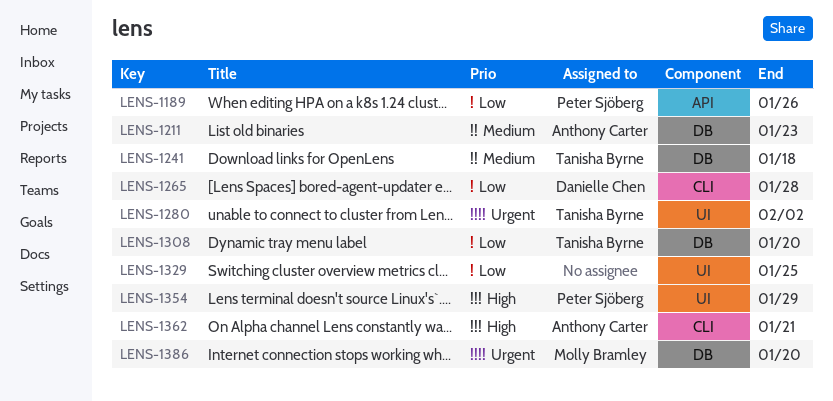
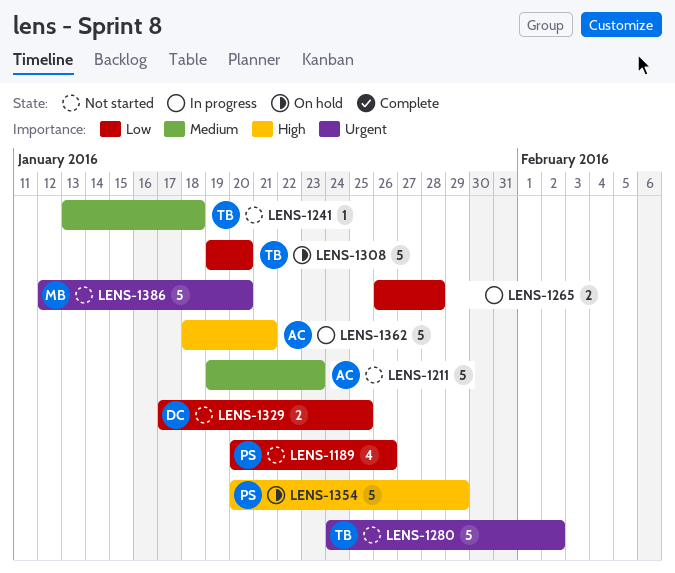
LENS-1265, owner: Danielle Chen -> none
LENS-1329, owner: none -> Danielle Chen

